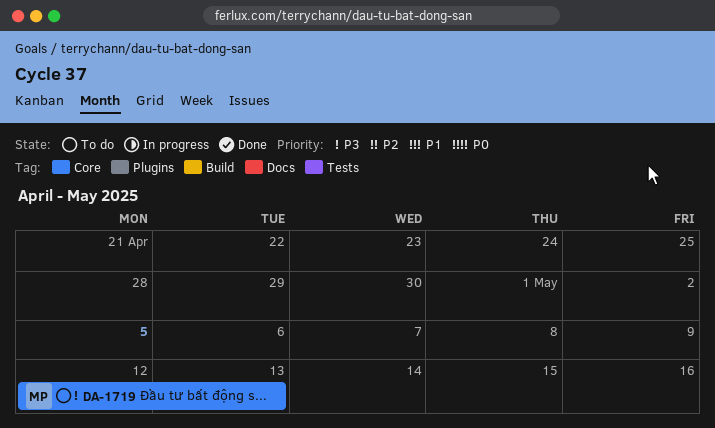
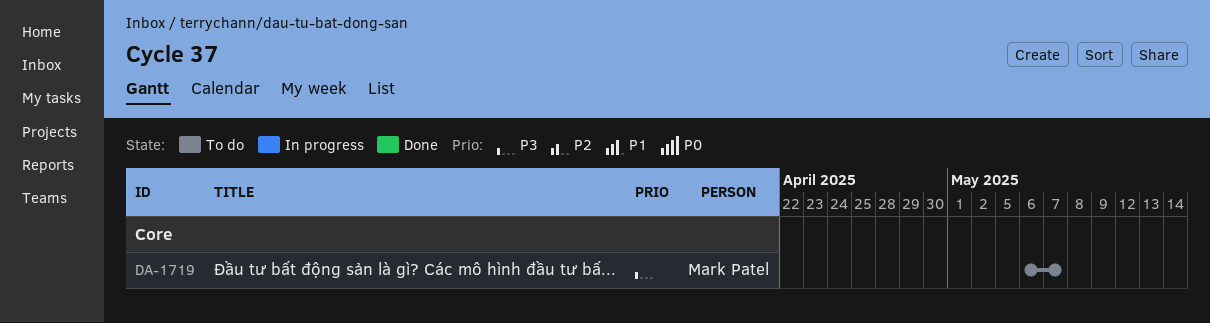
DA-1719, start: May 12 -> May 6
DA-1719, due: May 13 -> May 7

